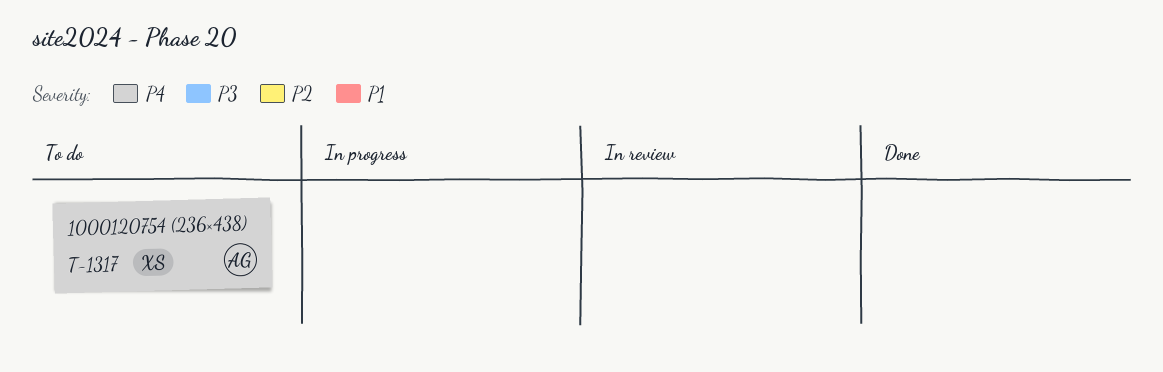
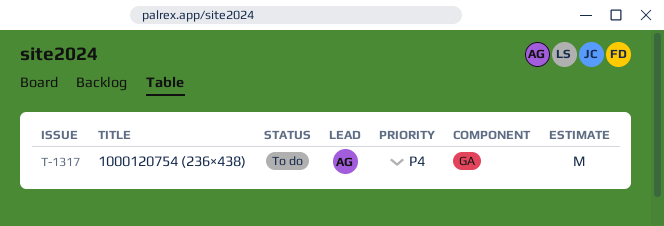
T-1317, estimate: XS -> M

